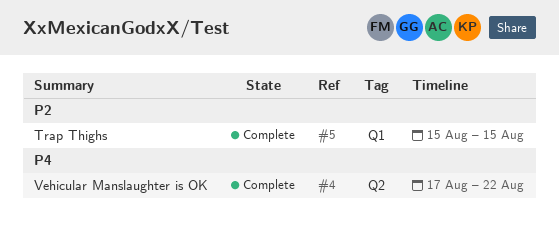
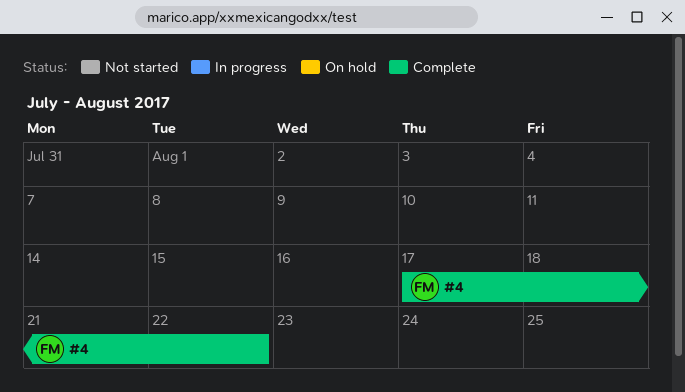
#5: present -> none

